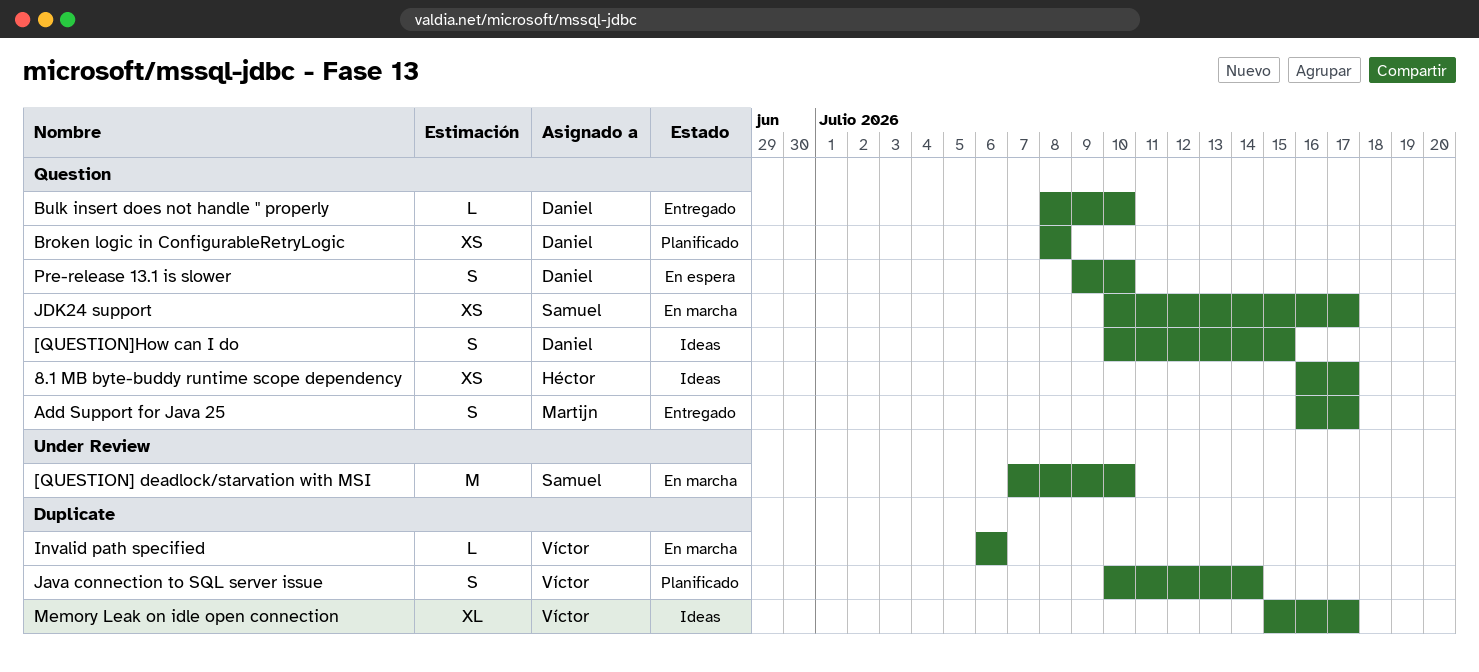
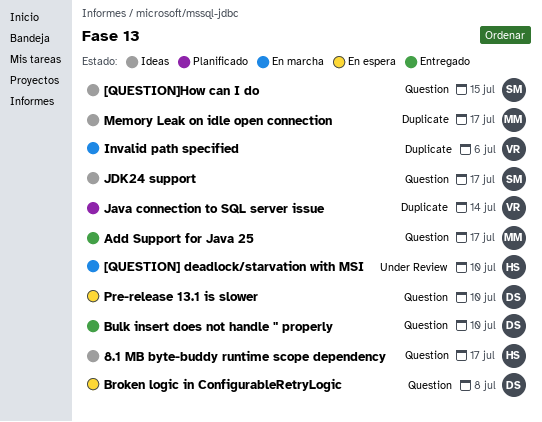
[QUESTION] deadlock/starvation with MSI, owner: Samuel -> Héctor
[QUESTION]How can I do, owner: Daniel -> Samuel
Broken logic in ConfigurableRetryLogic, status: Planificado -> En espera
JDK24 support, status: En marcha -> Ideas
Memory Leak on idle open connection, owner: Víctor -> Martijn

